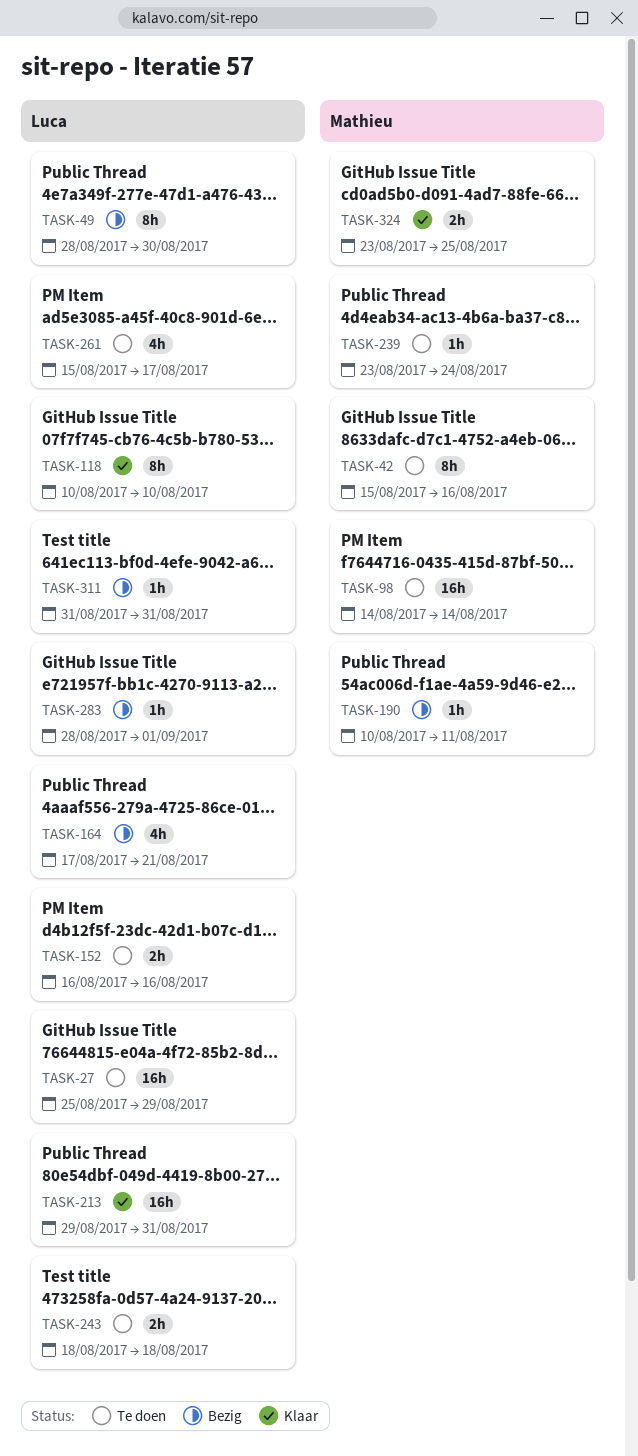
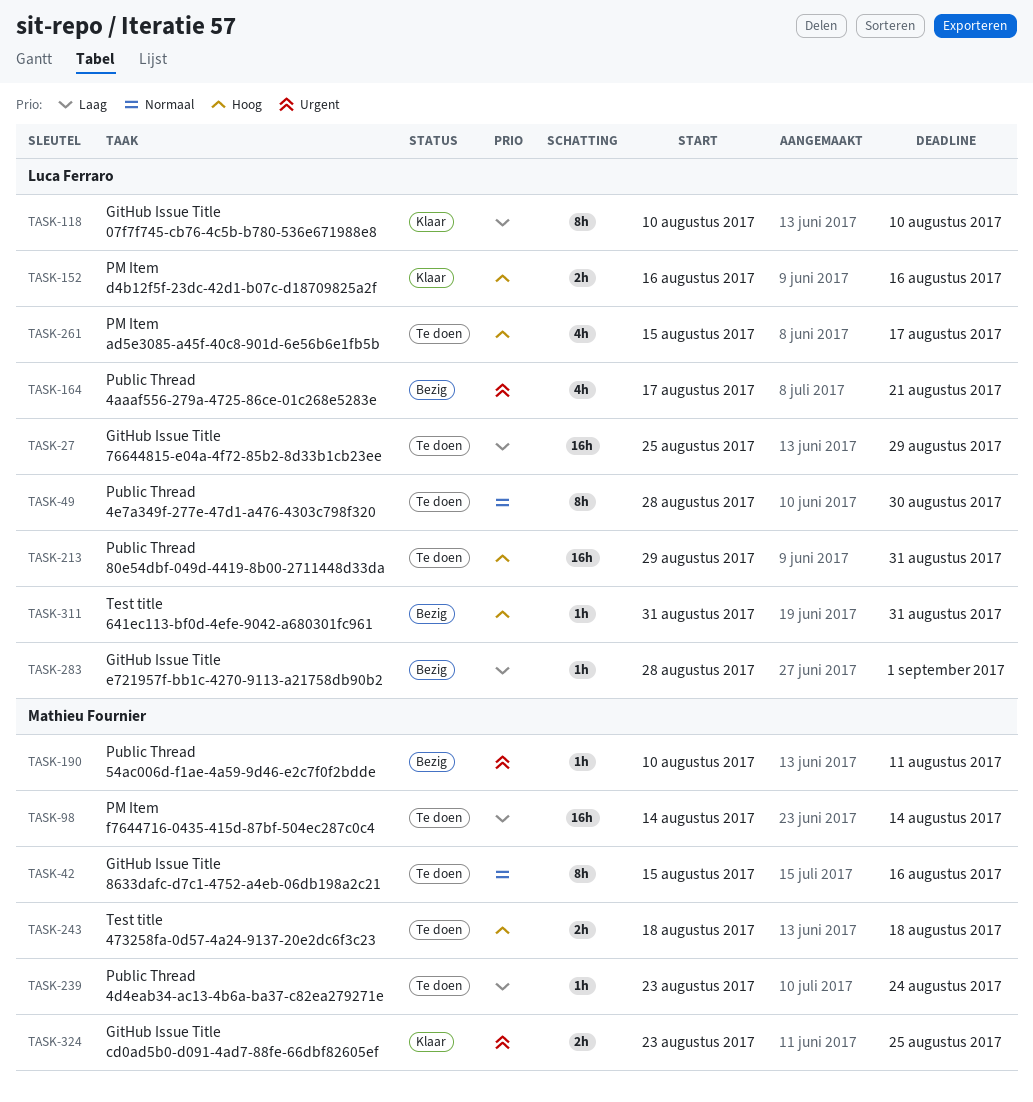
TASK-49, status: Bezig -> Te doen
TASK-152, status: Te doen -> Klaar
TASK-213, status: Klaar -> Te doen
TASK-243, owner: Luca Ferraro -> Mathieu Fournier

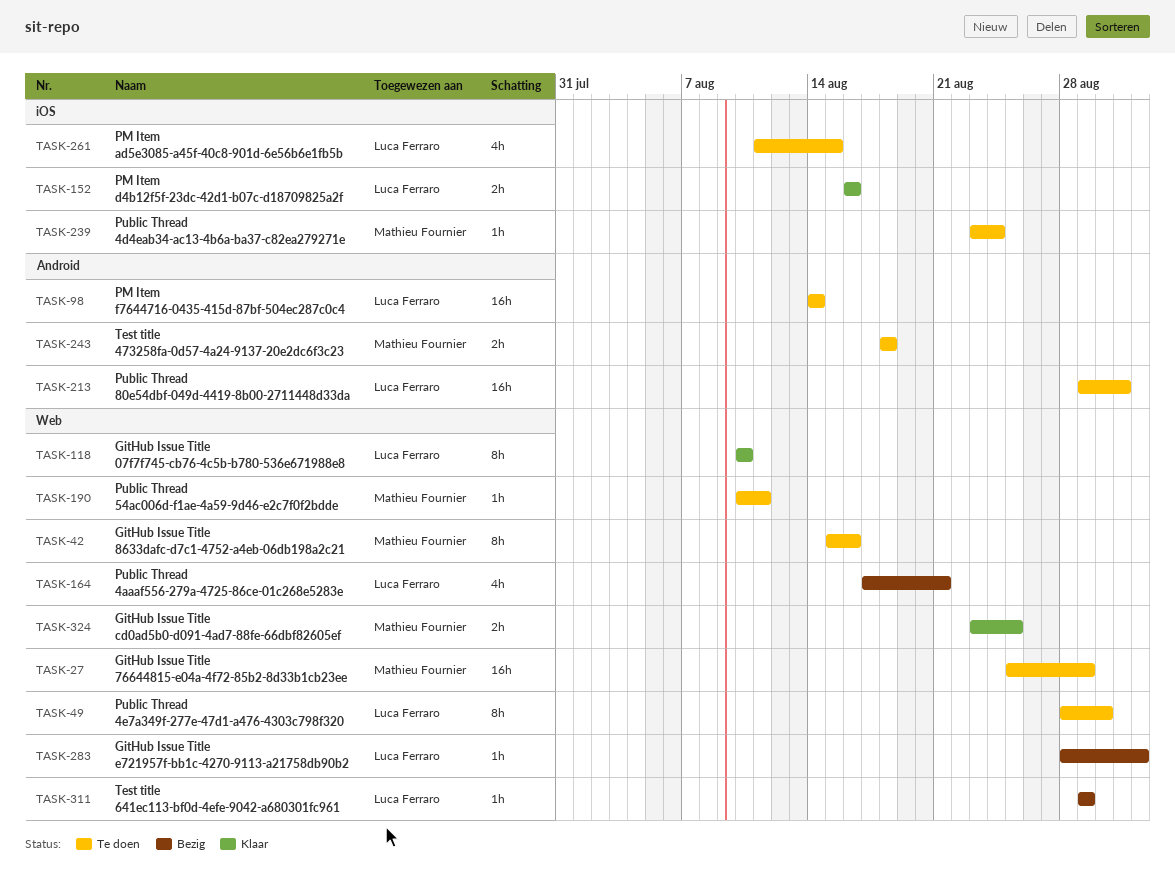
TASK-27, owner: Luca Ferraro -> Mathieu Fournier
TASK-98, owner: Mathieu Fournier -> Luca Ferraro
TASK-190, status: Bezig -> Te doen
TASK-261, start: Aug 15 -> Aug 11
TASK-261, due: Aug 17 -> Aug 15
TASK-311, start: Aug 31 -> Aug 29
TASK-311, due: Aug 31 -> Aug 29

